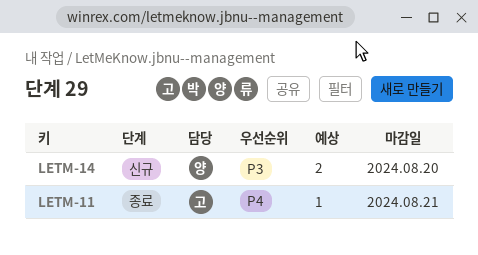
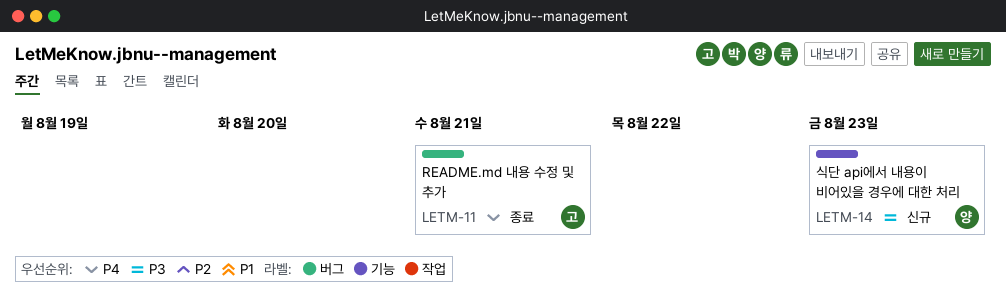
LETM-14, due: Aug 20 -> Aug 23

